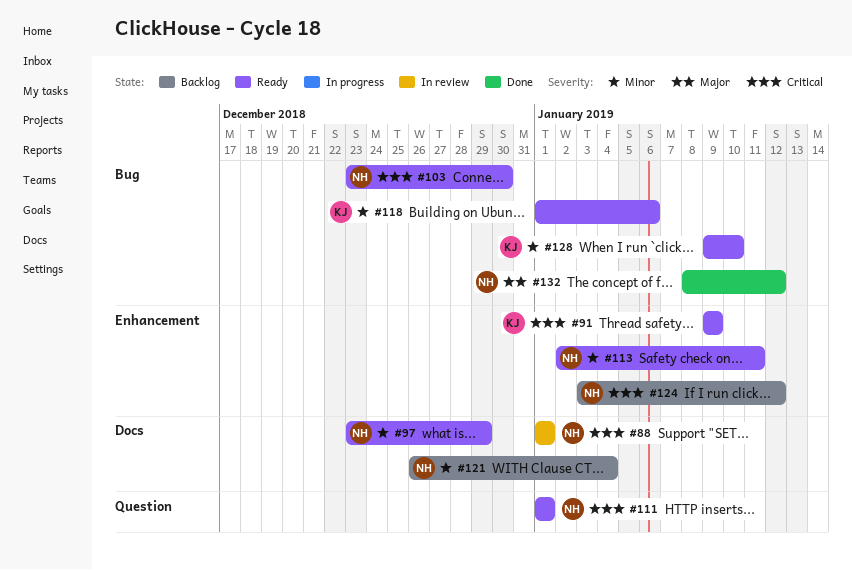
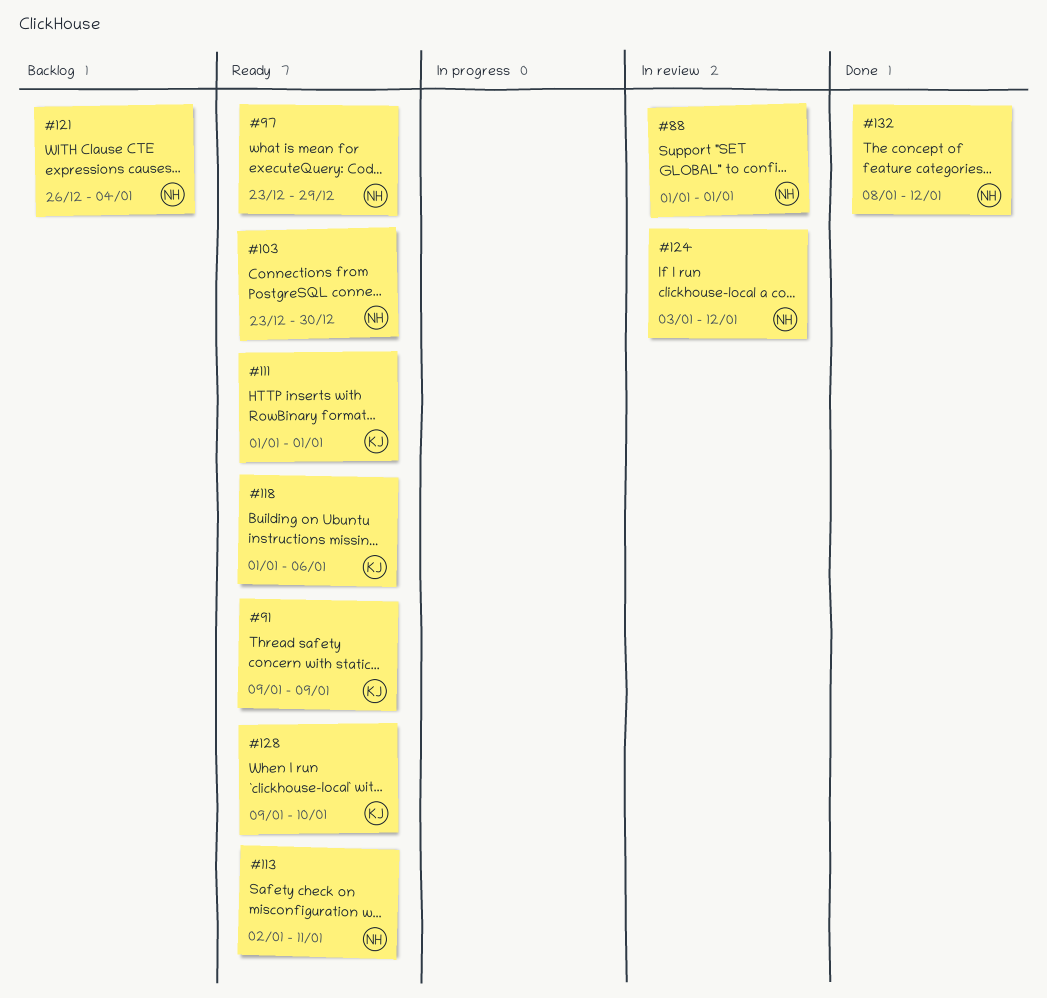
#111, owner: NH -> KJ
#124, status: Backlog -> In review

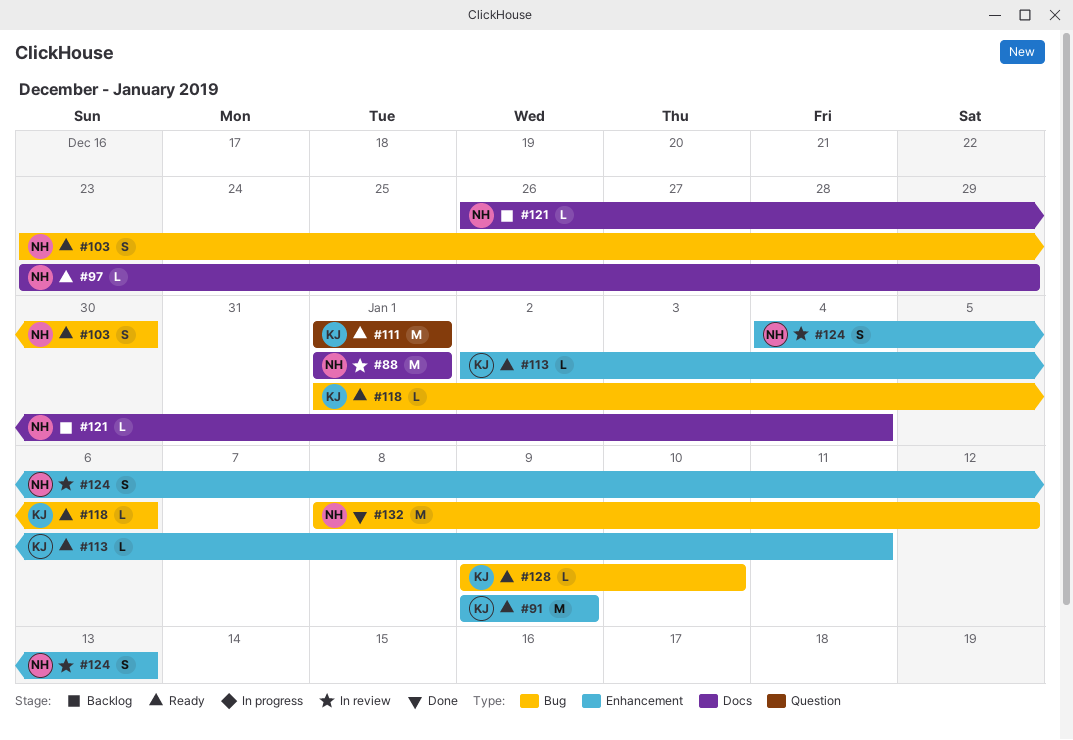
#113, owner: NH -> KJ
#124, start: Jan 3 -> Jan 4
#124, due: Jan 12 -> Jan 13

